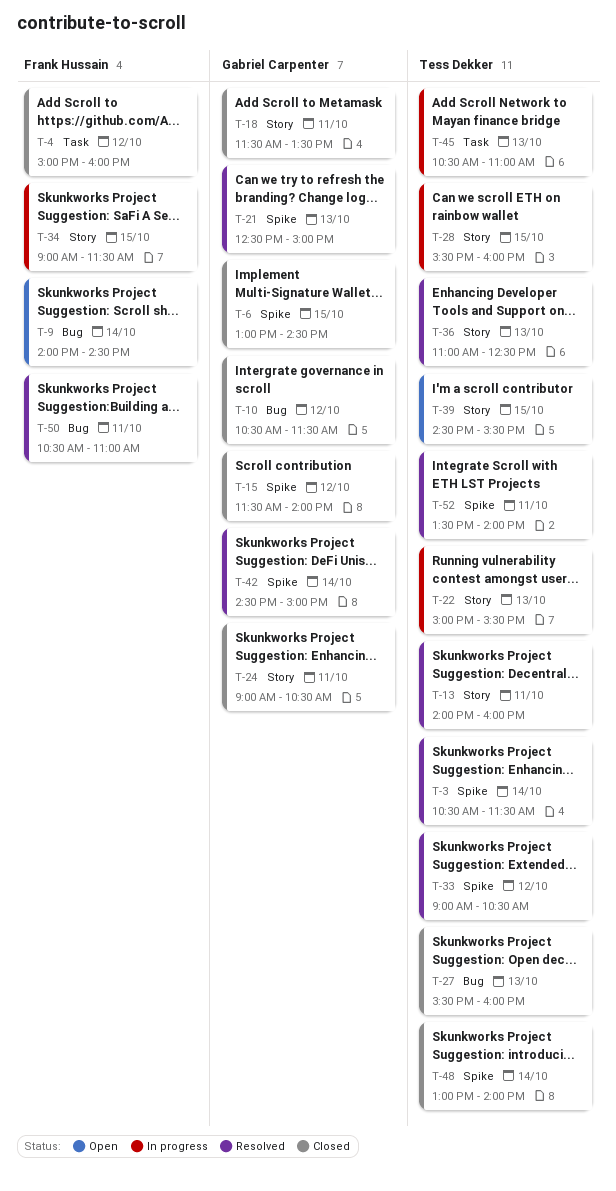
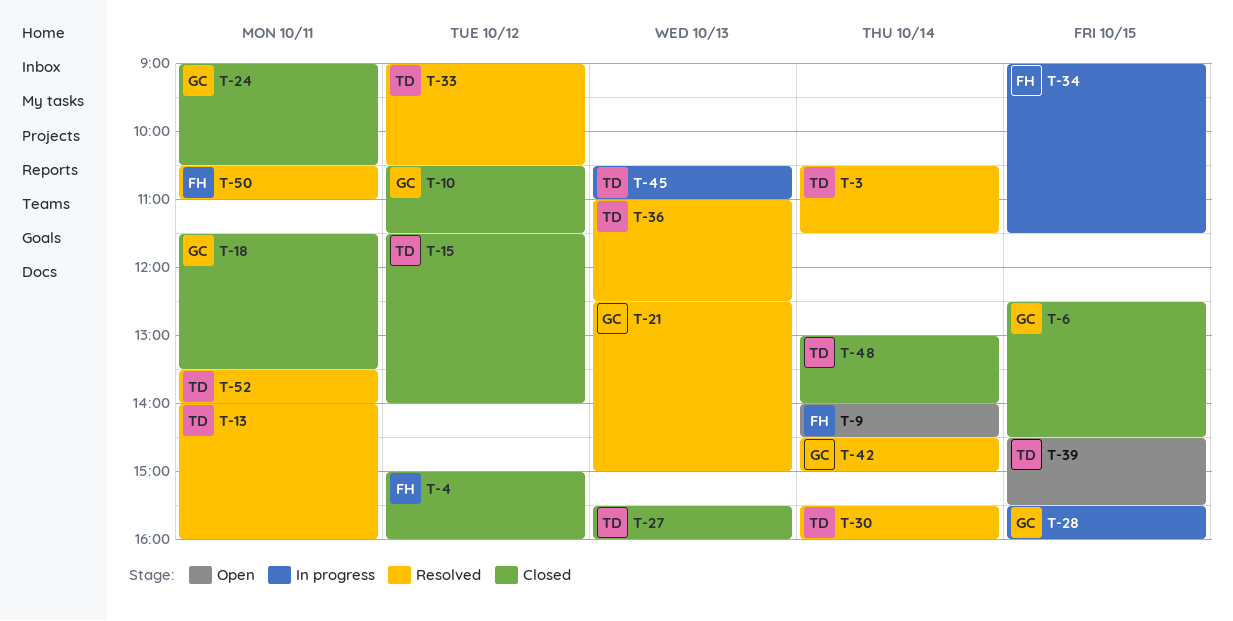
T-6, begins: 13:00 -> 12:30
T-15, owner: Gabriel Carpenter -> Tess Dekker
T-22: present -> none
T-28, owner: Tess Dekker -> Gabriel Carpenter
T-30: none -> present

